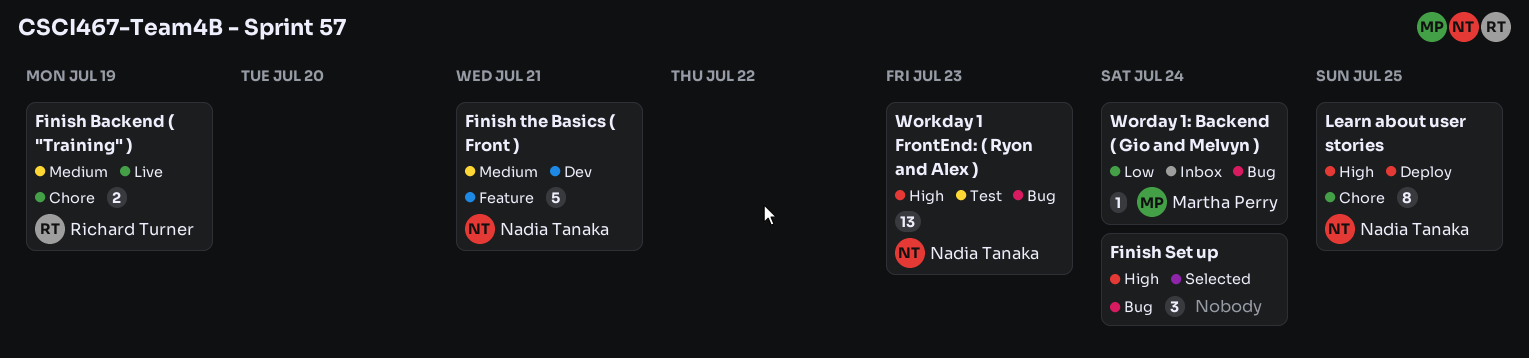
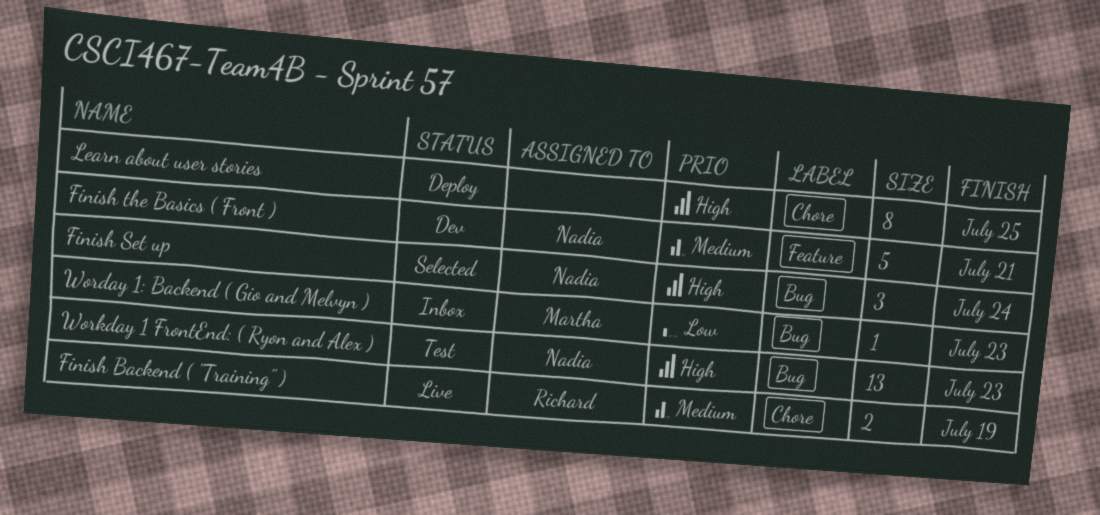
Finish Set up, owner: none -> Nadia Tanaka
Learn about user stories, owner: Nadia Tanaka -> none
Worday 1: Backend ( Gio and Melvyn ), due: Jul 24 -> Jul 23

